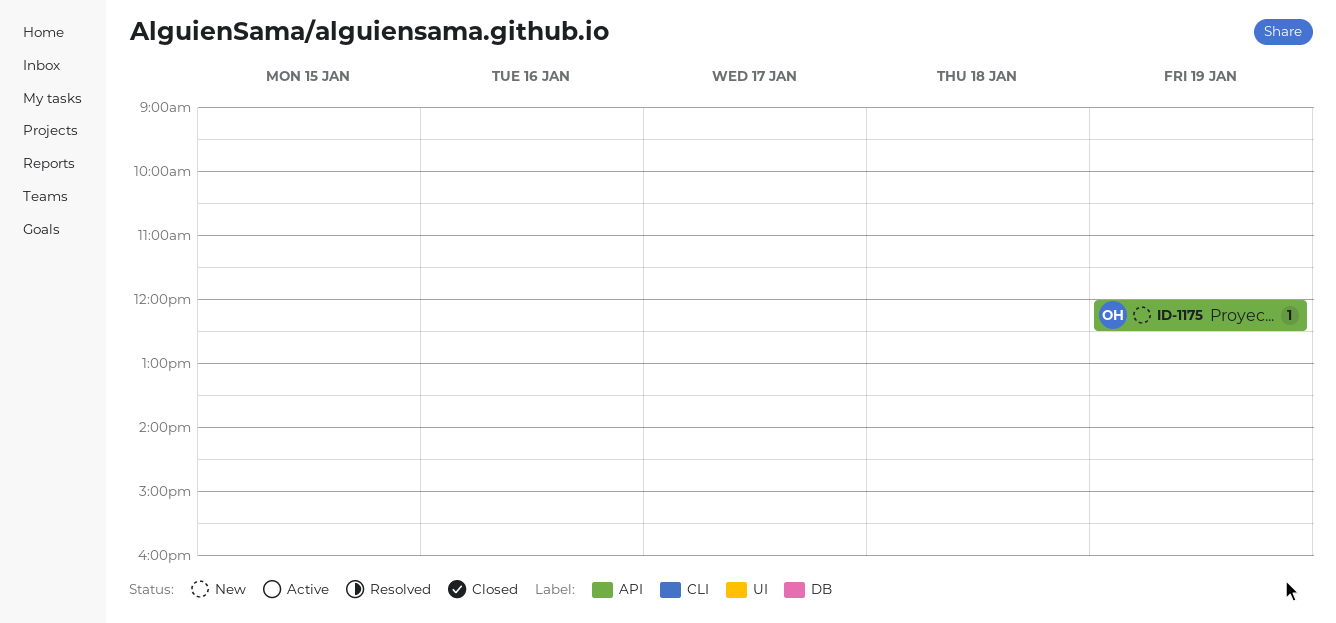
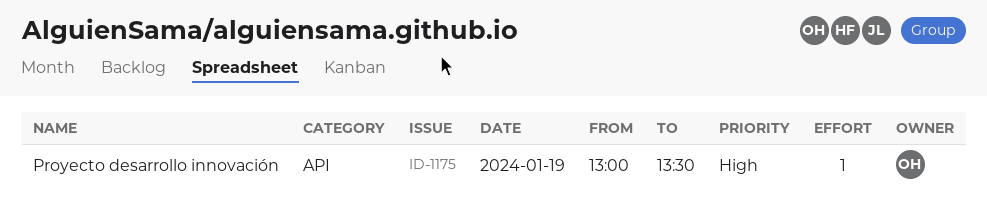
ID-1175, begins: 12:00 -> 13:00
ID-1175, ends: 12:30 -> 13:30

